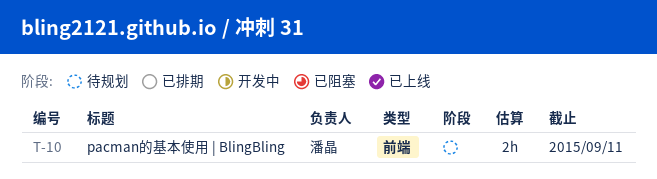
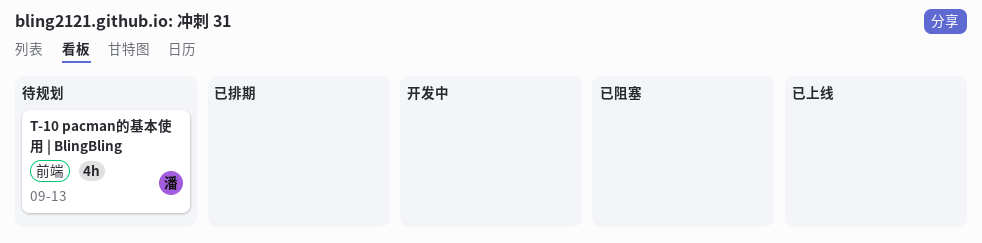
T-10, estimate: 2h -> 4h
T-10, due: Sep 11 -> Sep 13

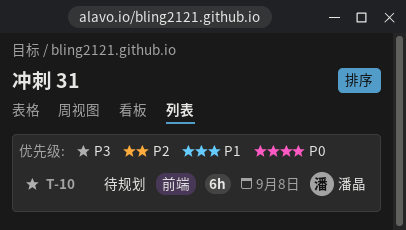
T-10, estimate: 4h -> 6h
T-10, due: Sep 13 -> Sep 8

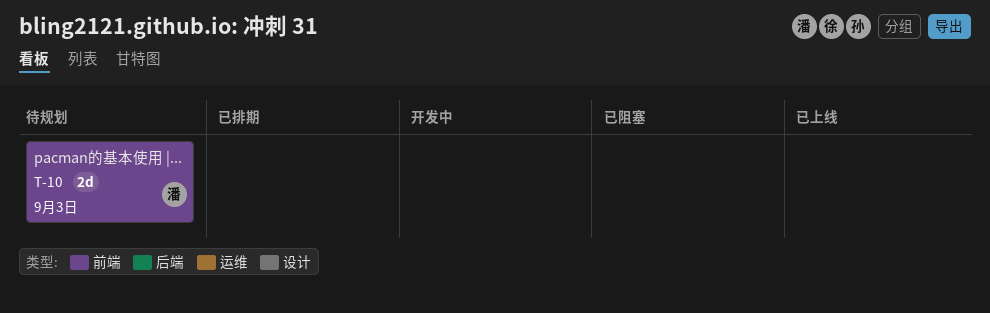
T-10, estimate: 6h -> 2d
T-10, due: Sep 8 -> Sep 3

